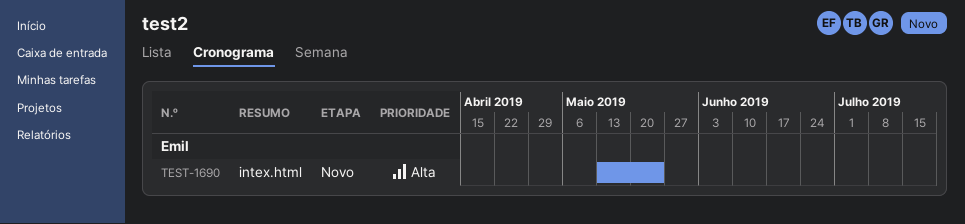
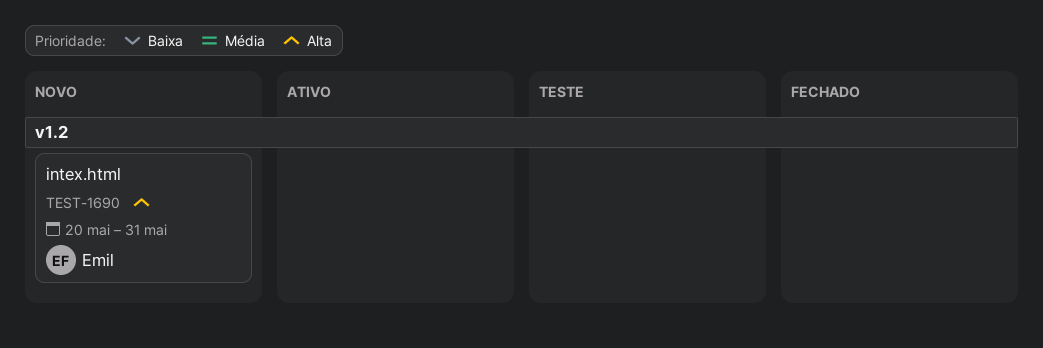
TEST-1690, start: May 13 -> May 20
TEST-1690, due: May 24 -> May 31

